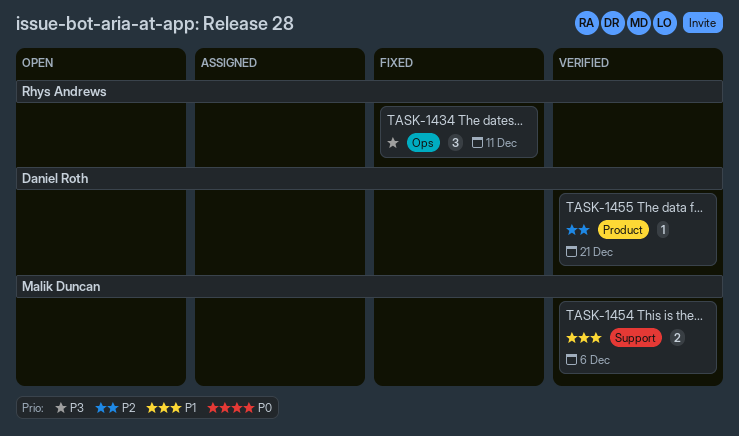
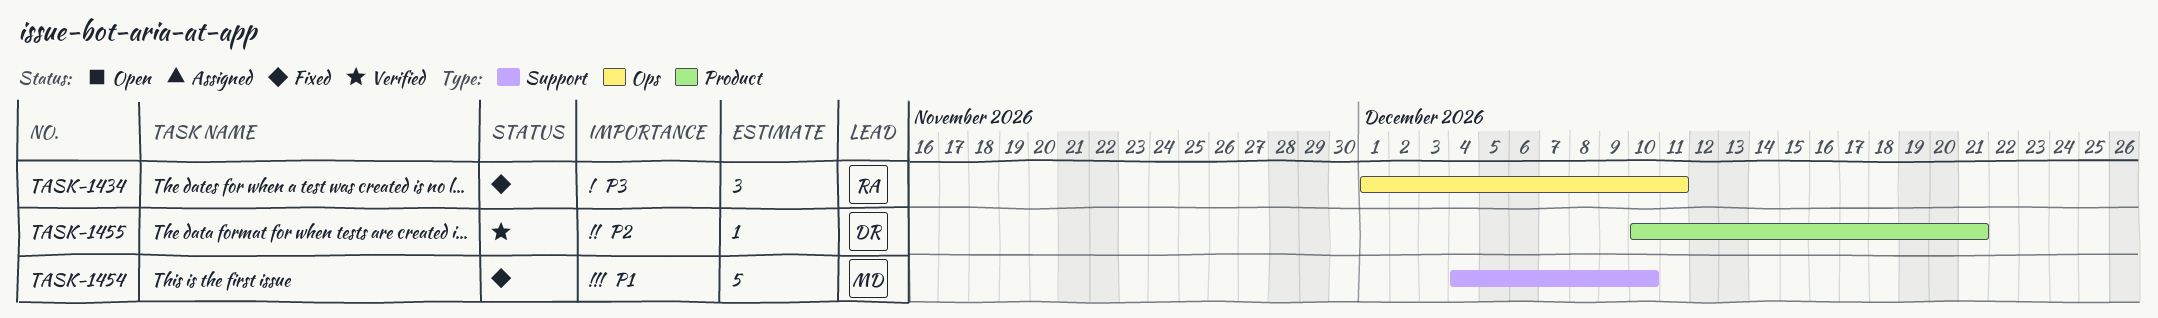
TASK-1454, status: Verified -> Fixed
TASK-1454, estimate: 2 -> 5
TASK-1454, due: Dec 6 -> Dec 10

